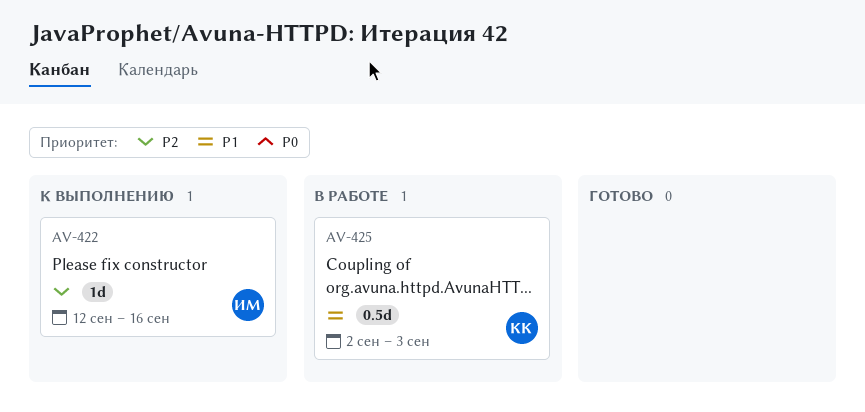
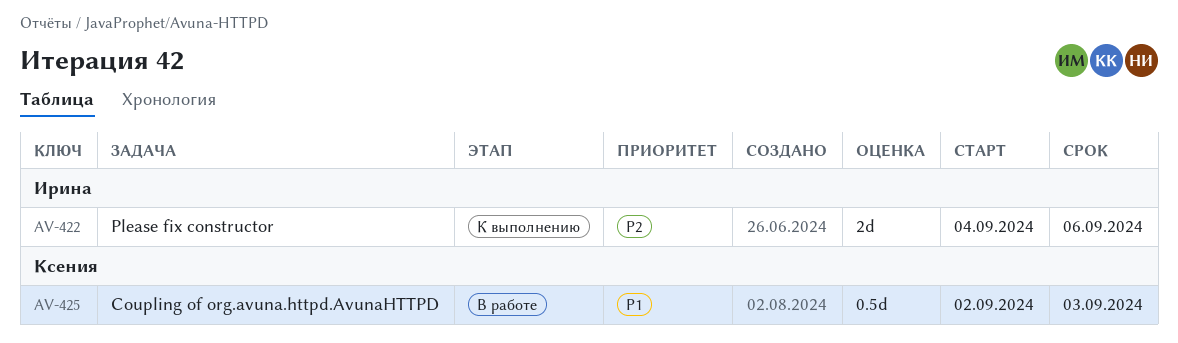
AV-422, estimate: 1d -> 2d
AV-422, start: Sep 12 -> Sep 4
AV-422, due: Sep 16 -> Sep 6

